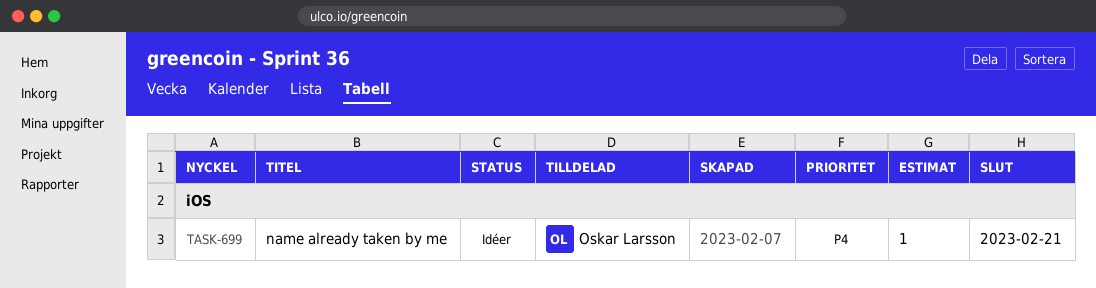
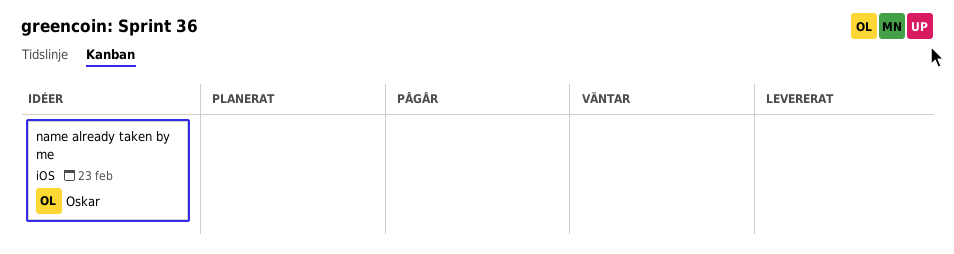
name already taken by me, due: Feb 21 -> Feb 23

